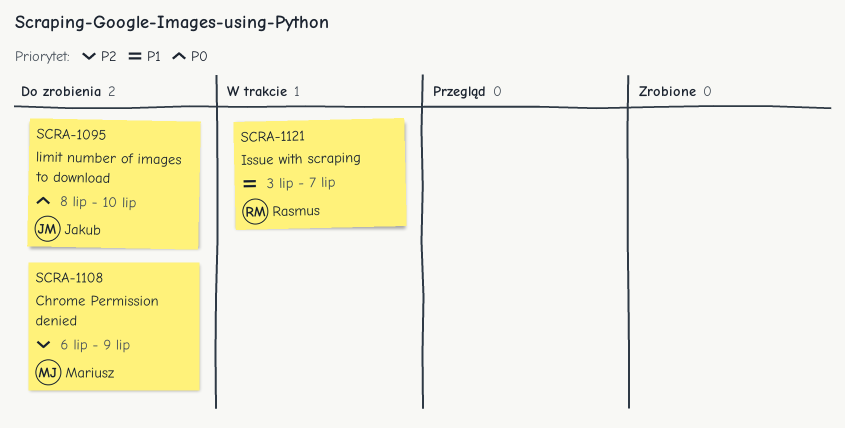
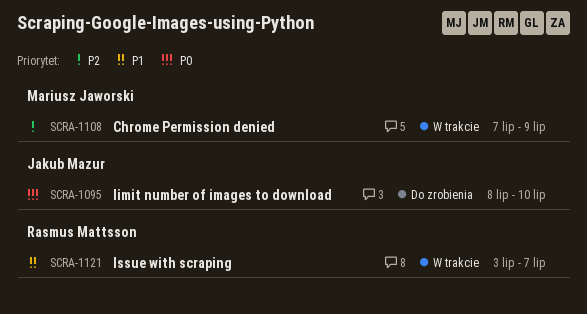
SCRA-1108, status: Do zrobienia -> W trakcie
SCRA-1108, start: Jul 6 -> Jul 7

